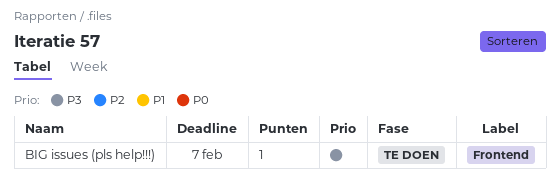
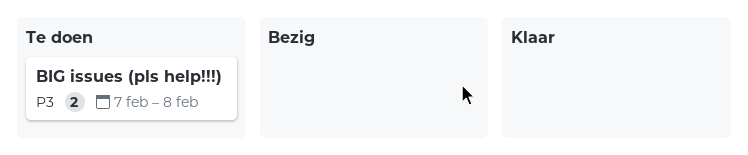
BIG issues (pls help!!!), estimate: 1 -> 2
BIG issues (pls help!!!), due: Feb 7 -> Feb 8

